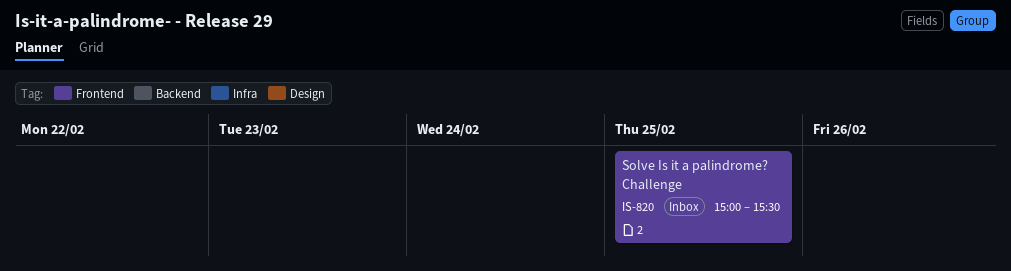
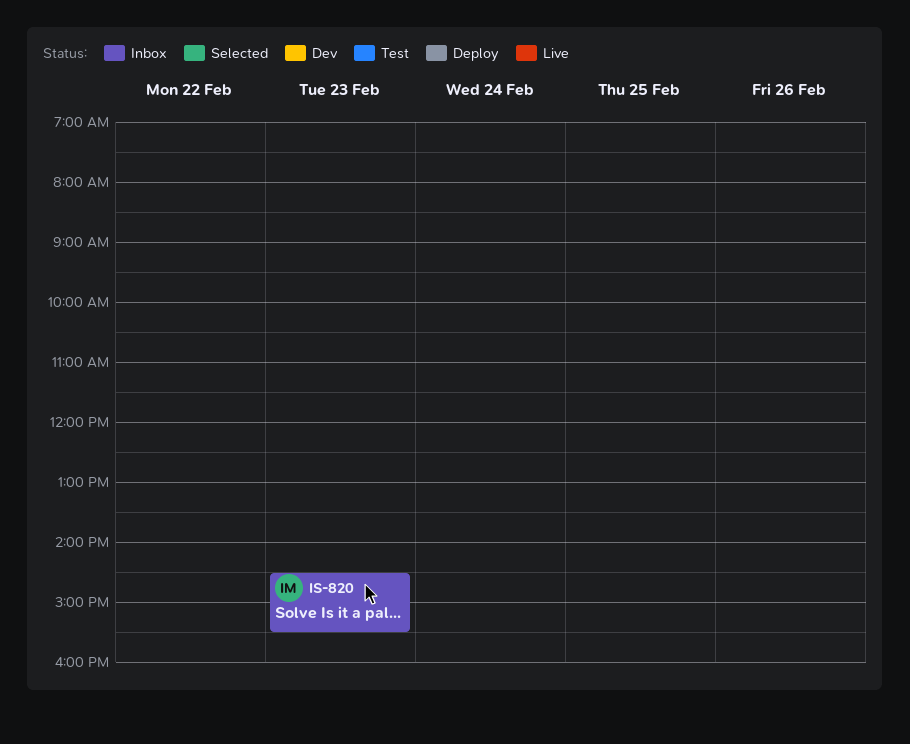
IS-820, day: Feb 25 -> Feb 23
IS-820, begins: 15:00 -> 14:30

